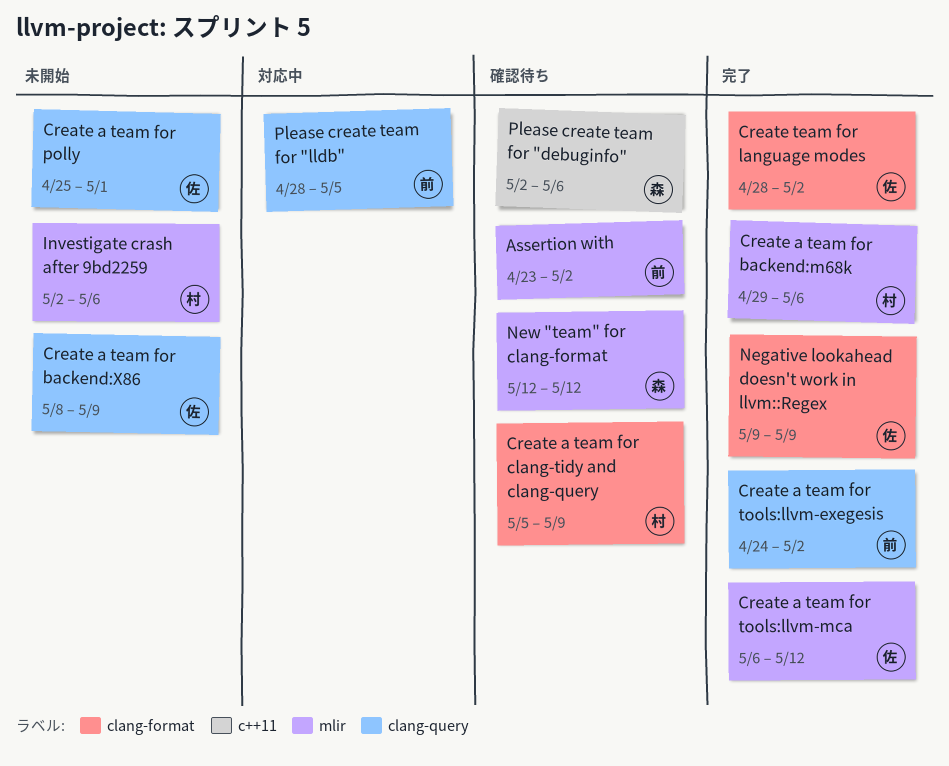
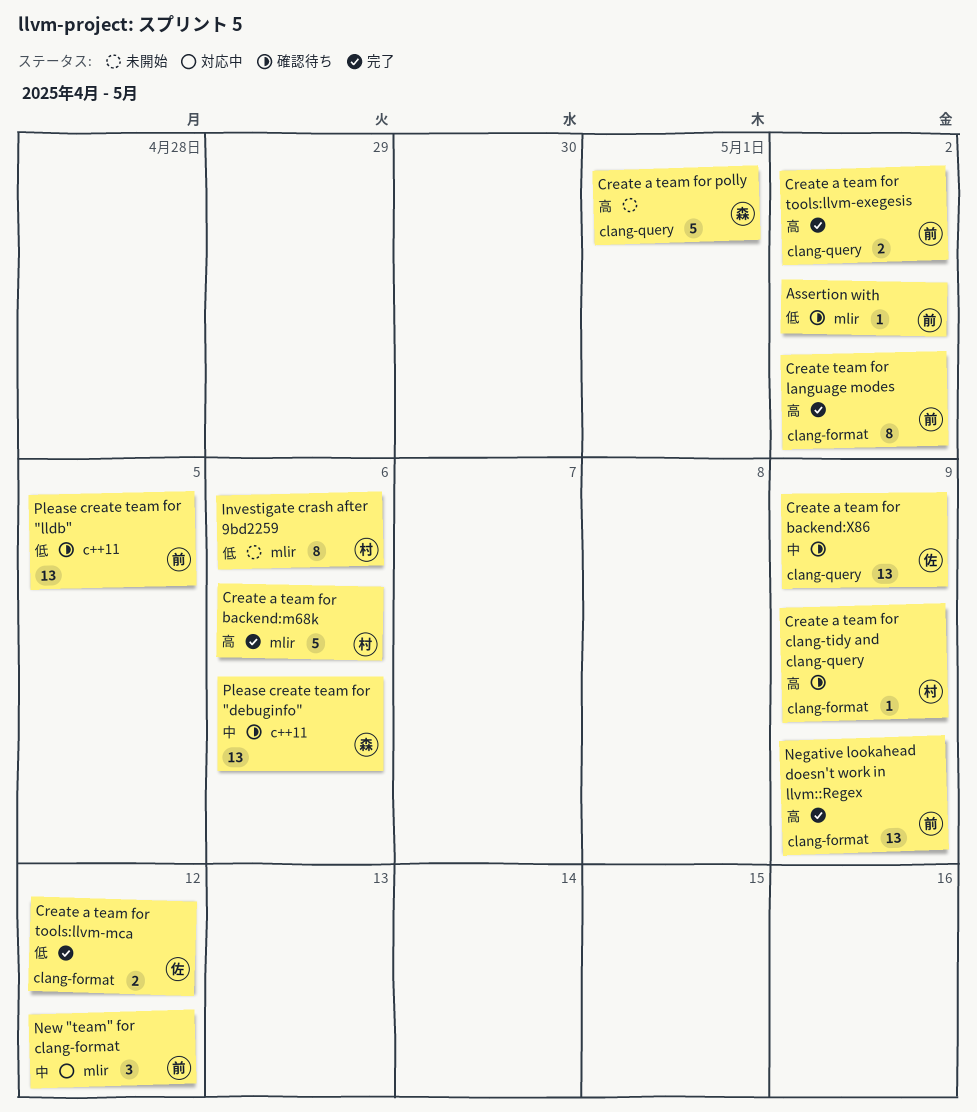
Create a team for backend:X86, status: 未開始 -> 確認待ち
Create a team for polly, owner: 佐 -> 森
Create a team for tools:llvm-mca, label: mlir -> clang-format
Create team for language modes, owner: 佐 -> 前
Negative lookahead doesn't work in llvm::Regex, owner: 佐 -> 前
New "team" for clang-format, status: 確認待ち -> 対応中
New "team" for clang-format, owner: 森 -> 前
Please create team for "lldb", status: 対応中 -> 確認待ち
Please create team for "lldb", label: clang-query -> c++11

